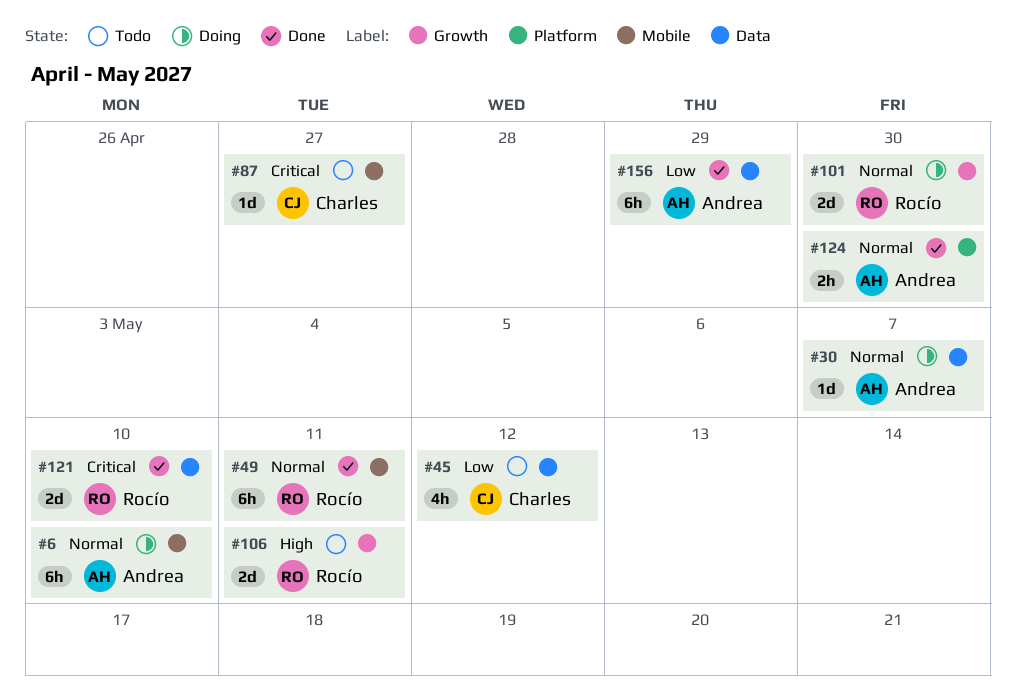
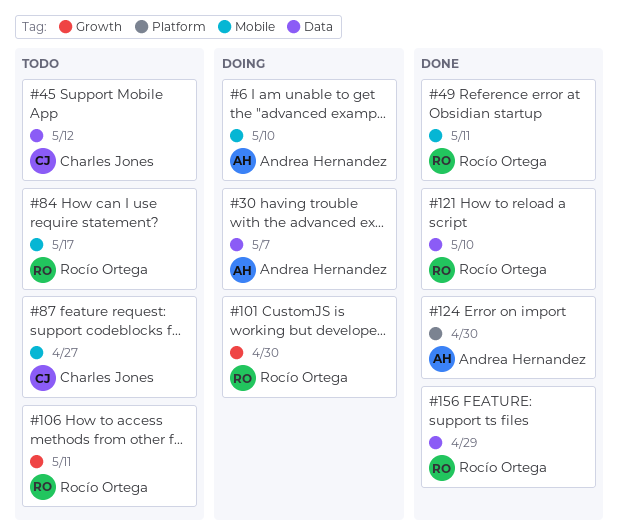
#84: none -> present
#156, owner: Andrea Hernandez -> Rocío Ortega

